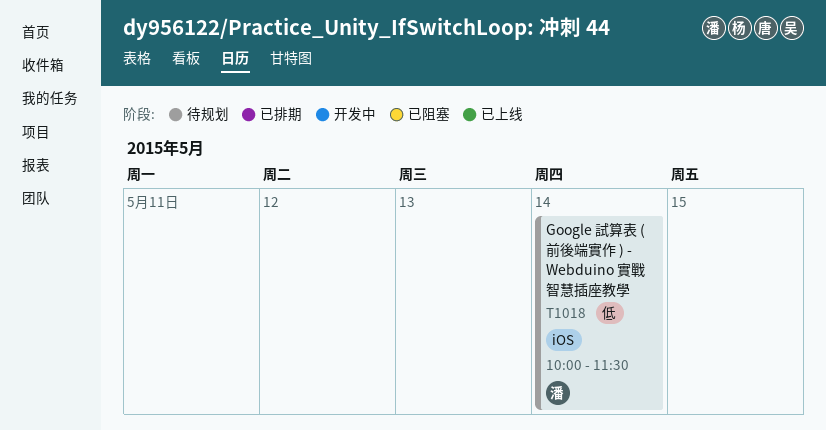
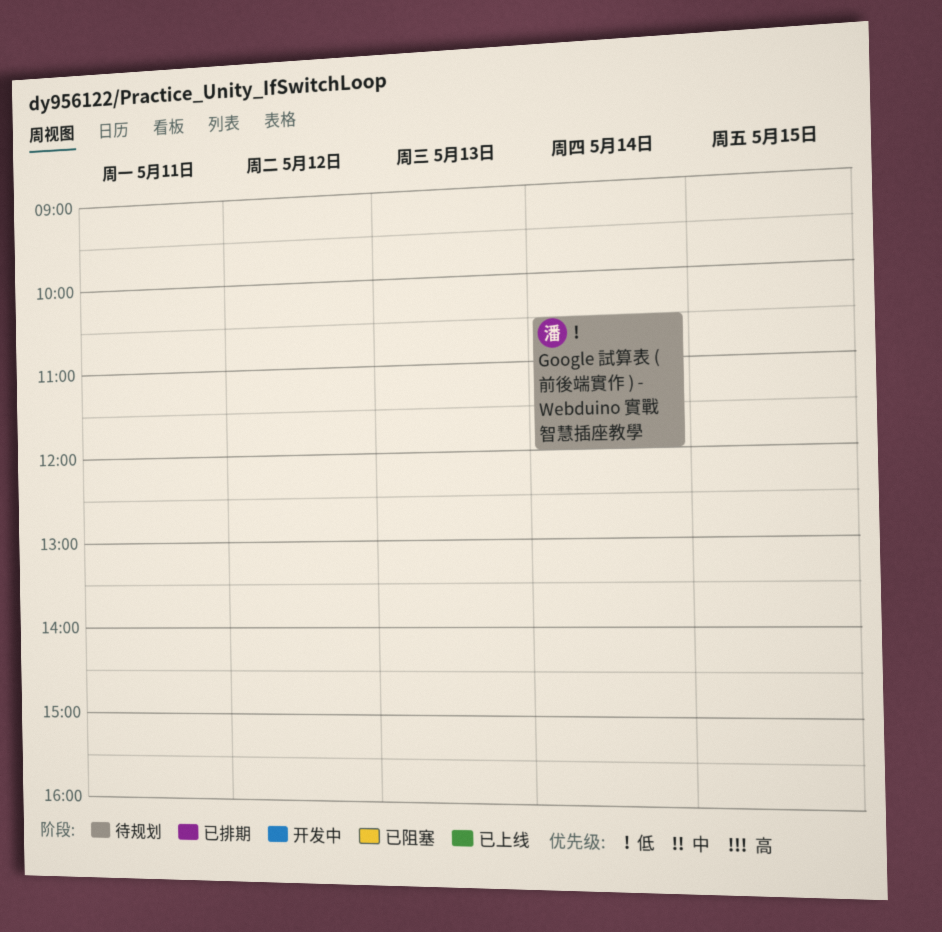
Google 試算表 ( 前後端實作 ) - Webduino 實戰智慧插座教學, begins: 10:00 -> 10:30
Google 試算表 ( 前後端實作 ) - Webduino 實戰智慧插座教學, ends: 11:30 -> 12:00

